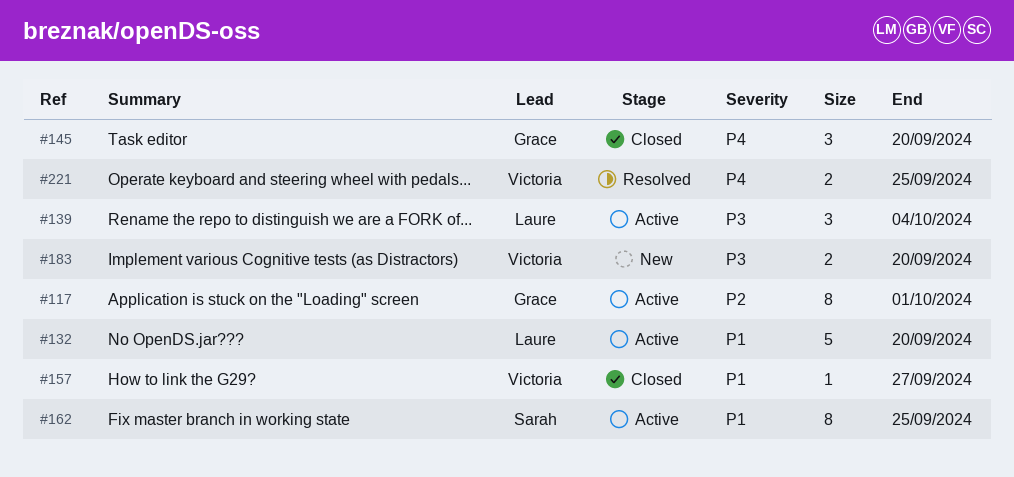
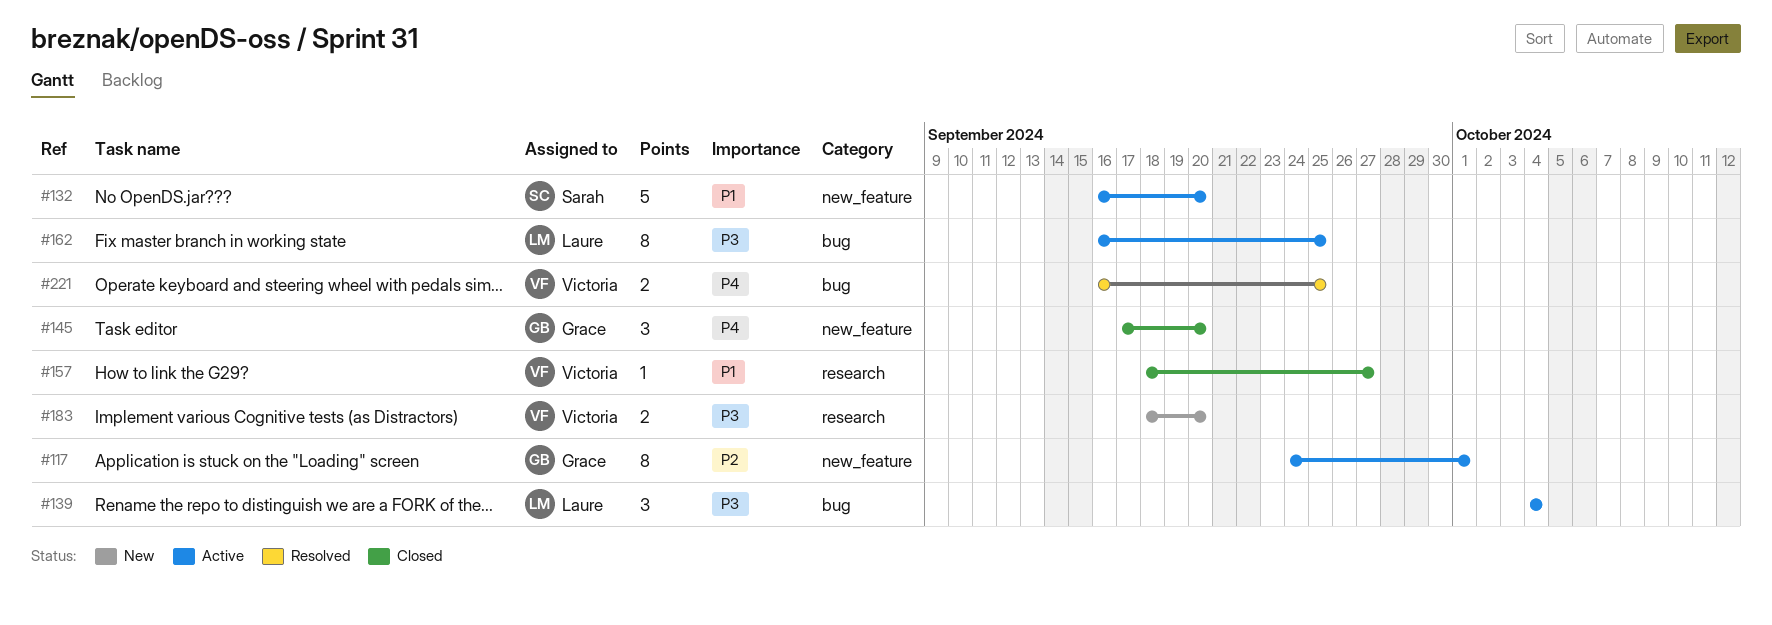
#132, owner: Laure -> Sarah
#162, owner: Sarah -> Laure
#162, priority: P1 -> P3

